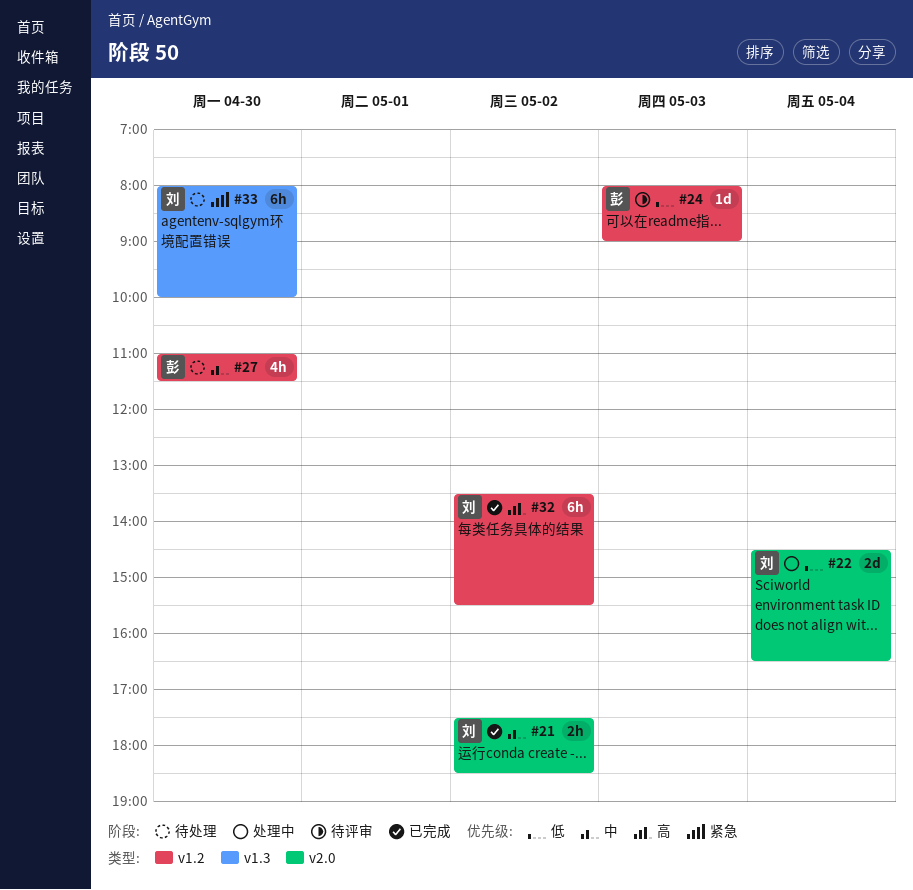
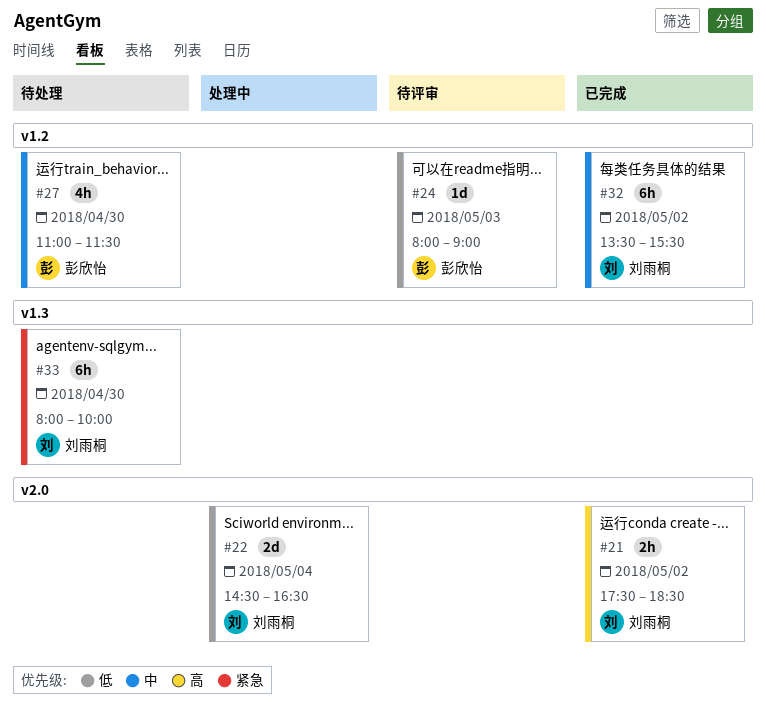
#21, priority: 中 -> 高
#32, priority: 高 -> 中

